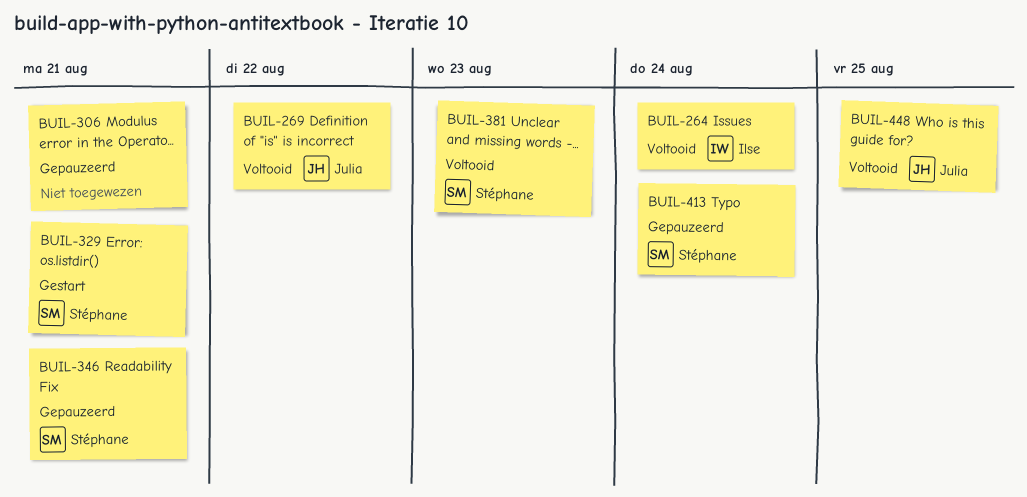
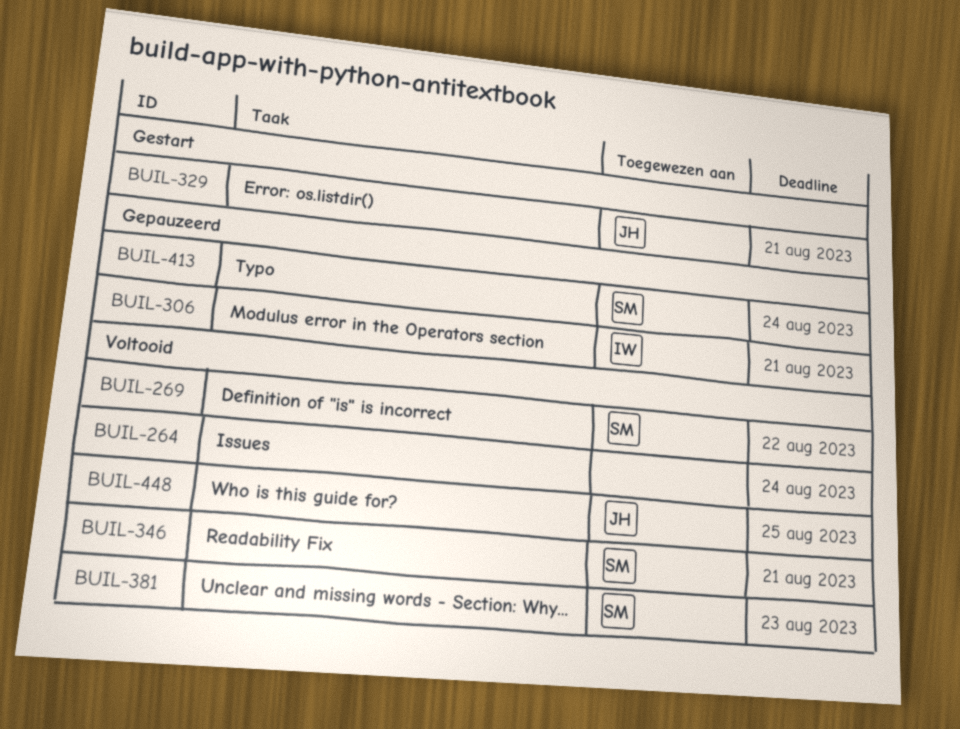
BUIL-264, owner: Ilse -> none
BUIL-269, owner: Julia -> Stéphane
BUIL-306, owner: none -> Ilse
BUIL-329, owner: Stéphane -> Julia
BUIL-346, status: Gepauzeerd -> Voltooid

